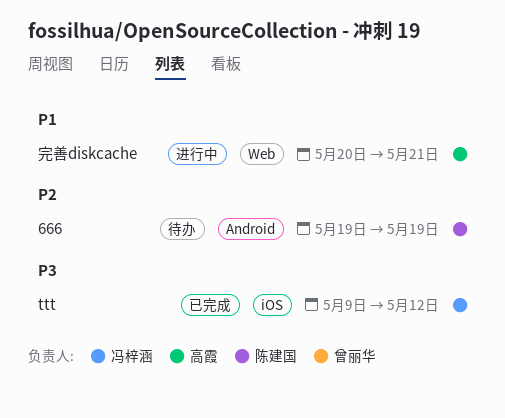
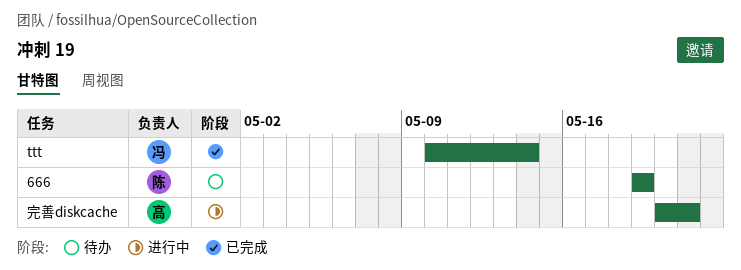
ttt, start: May 9 -> May 10
ttt, due: May 12 -> May 14

